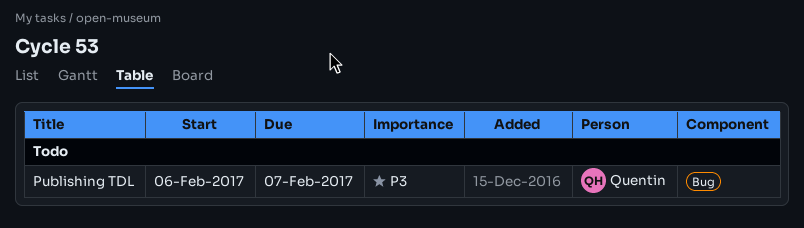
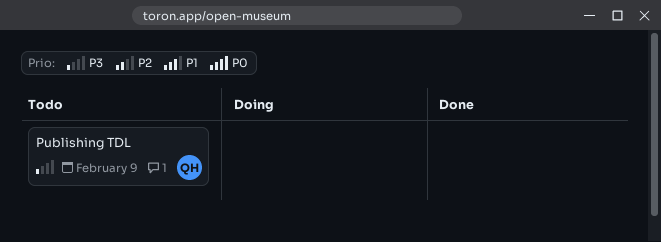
Publishing TDL, due: Feb 7 -> Feb 9

